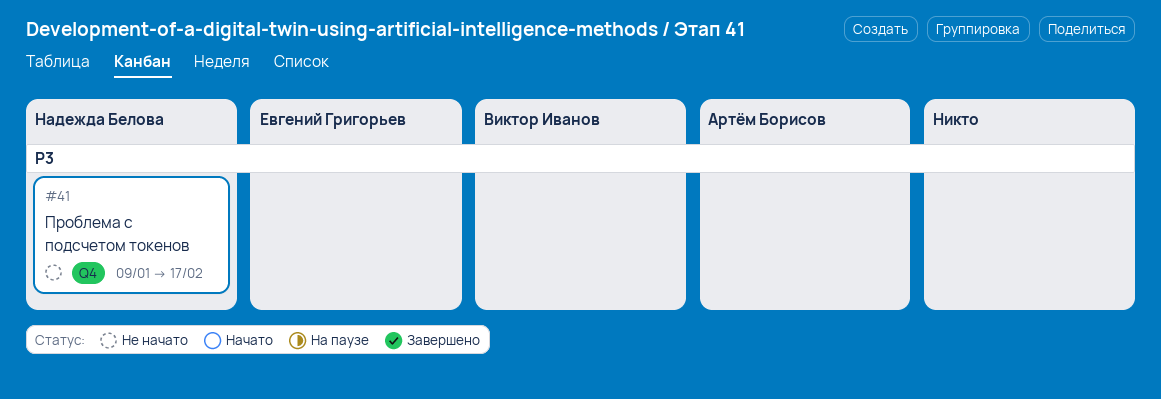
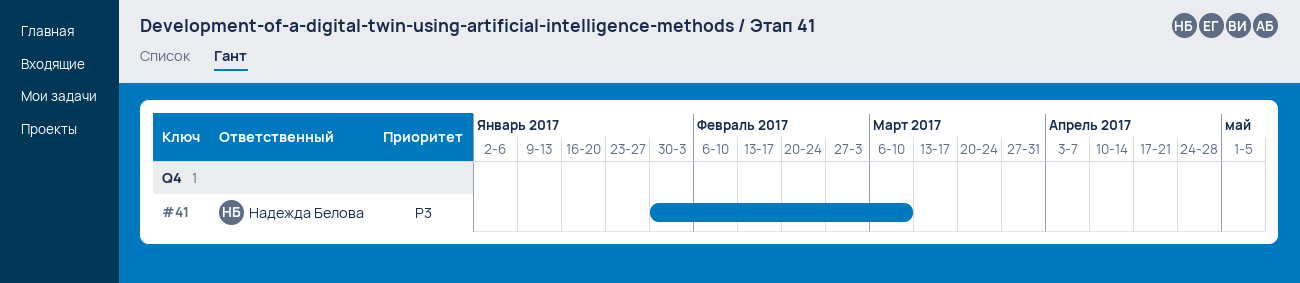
#41, start: Jan 9 -> Jan 30
#41, due: Feb 17 -> Mar 10

